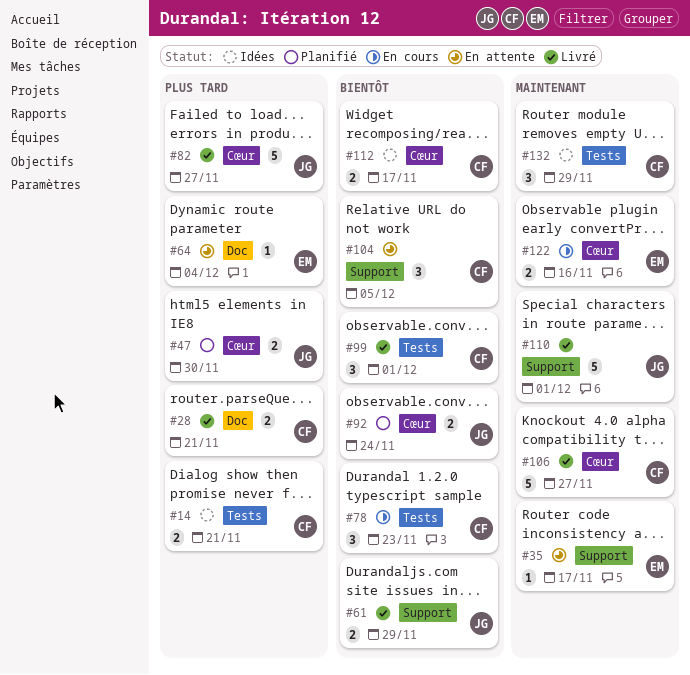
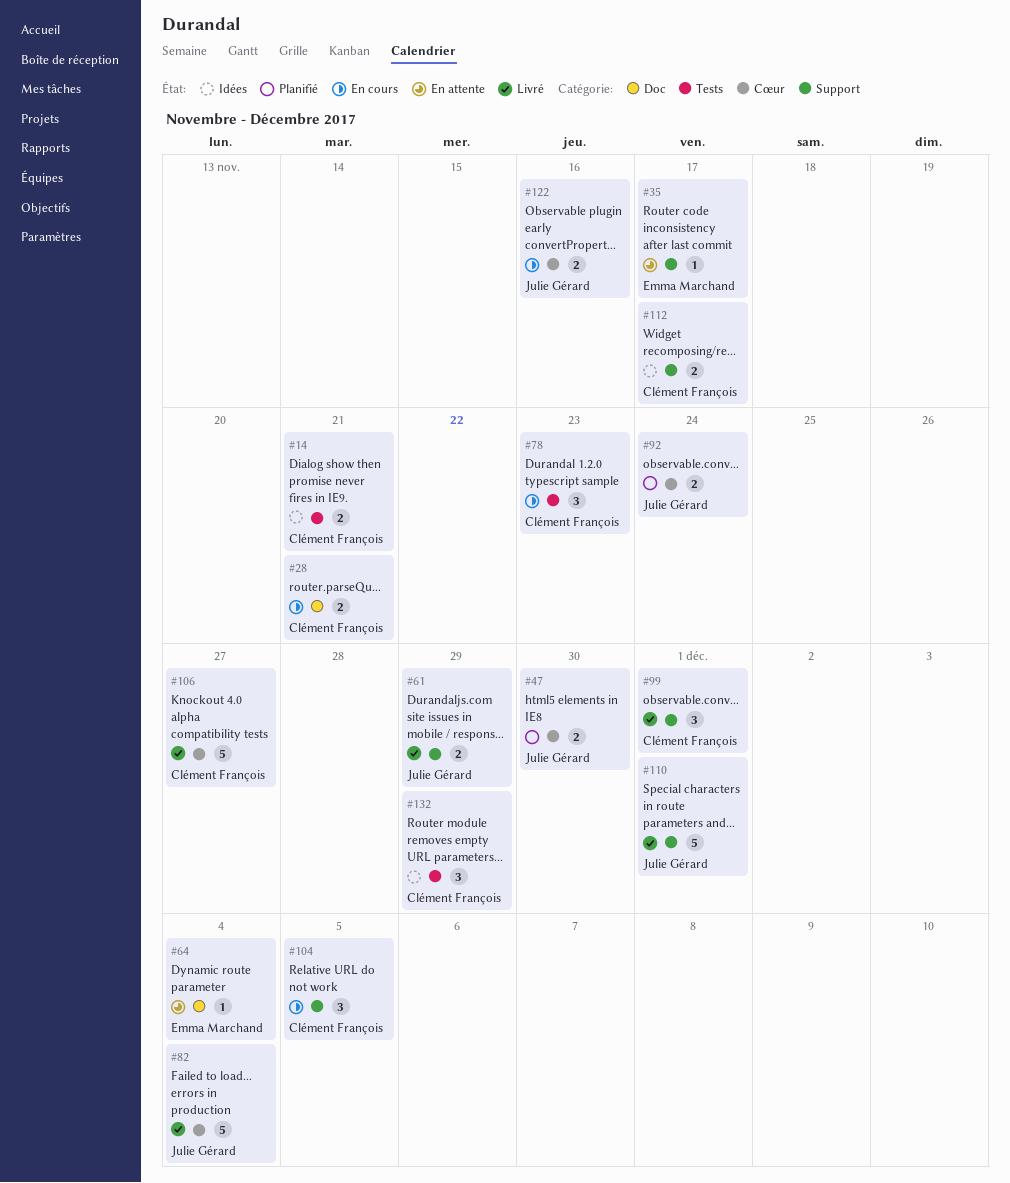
#28, status: Livré -> En cours
#82, due: Nov 27 -> Dec 4
#99, label: Tests -> Support
#104, status: En attente -> En cours
#112, label: Cœur -> Support
#122, owner: Emma Marchand -> Julie Gérard

